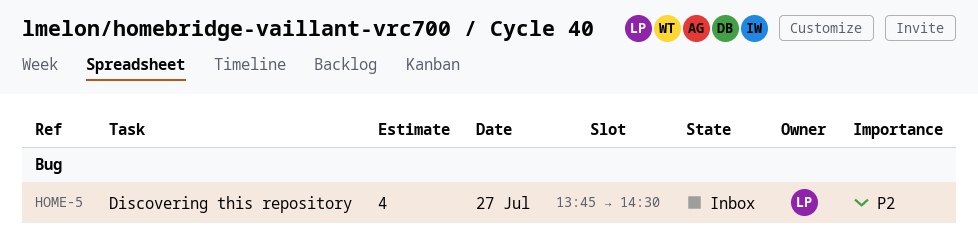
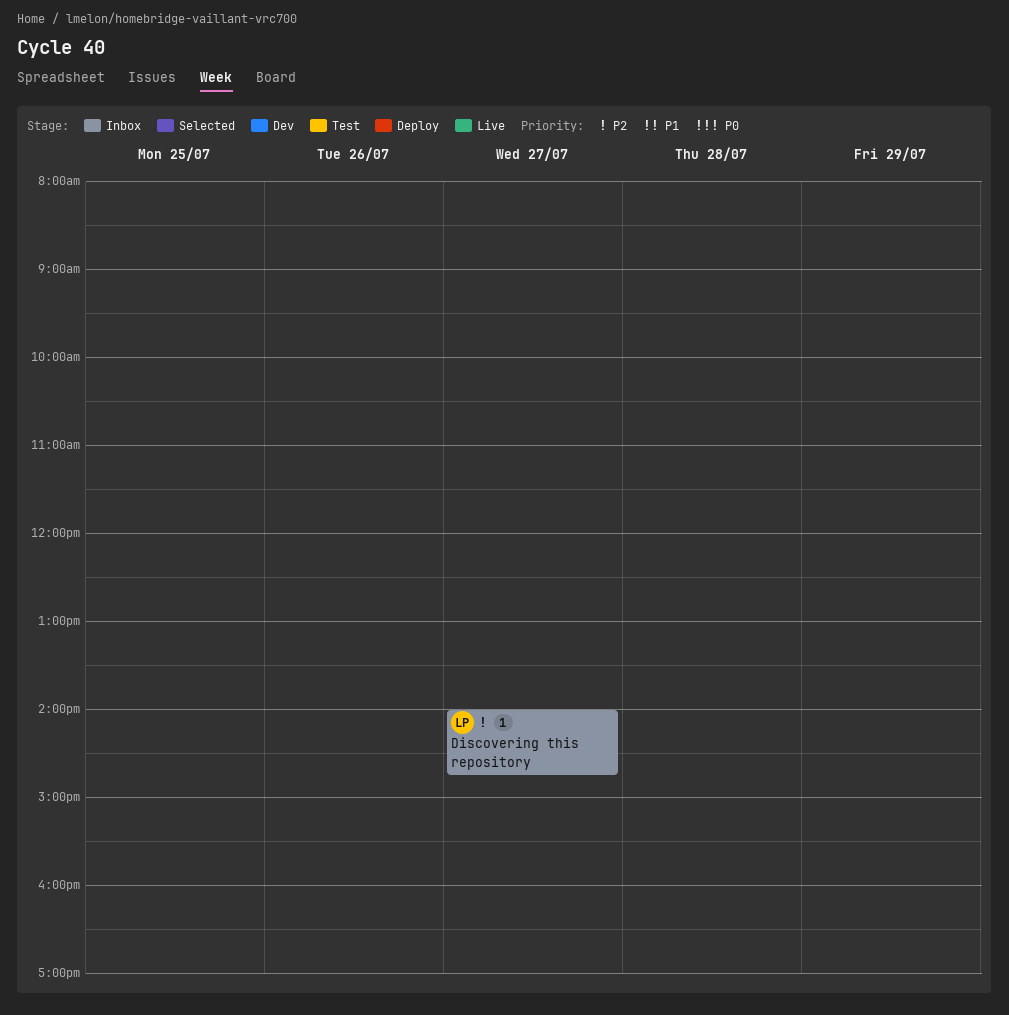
Discovering this repository, estimate: 4 -> 1
Discovering this repository, begins: 13:45 -> 14:00
Discovering this repository, ends: 14:30 -> 14:45

